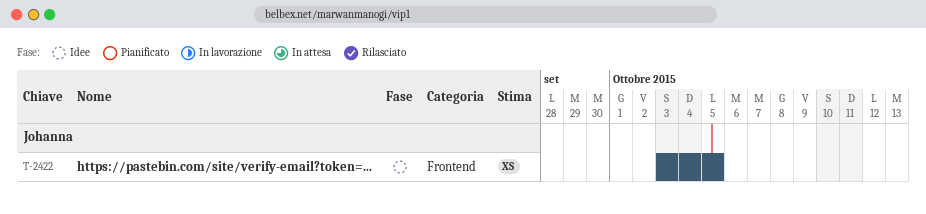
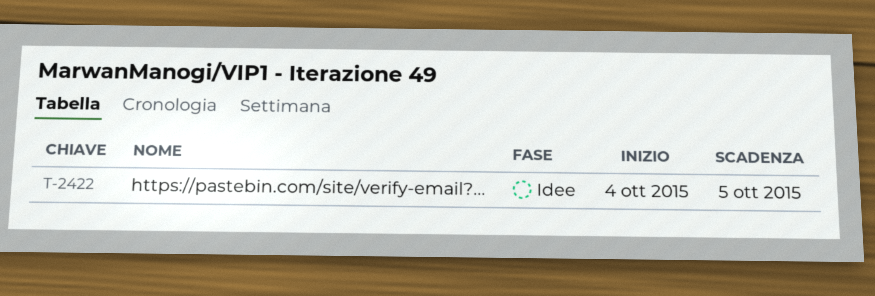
T-2422, start: Oct 3 -> Oct 4

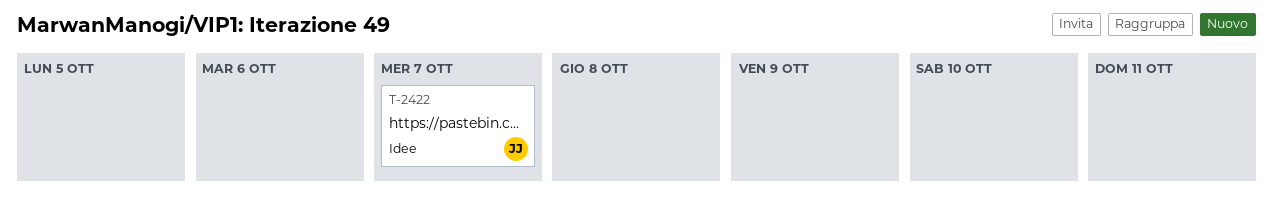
T-2422, due: Oct 5 -> Oct 7

